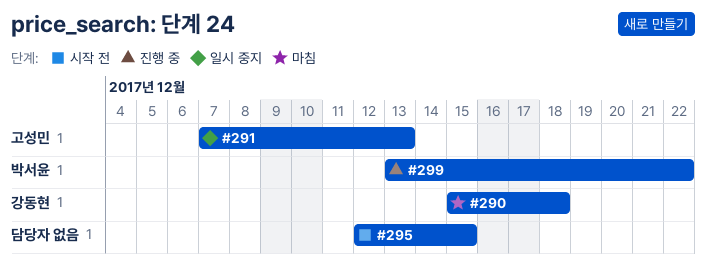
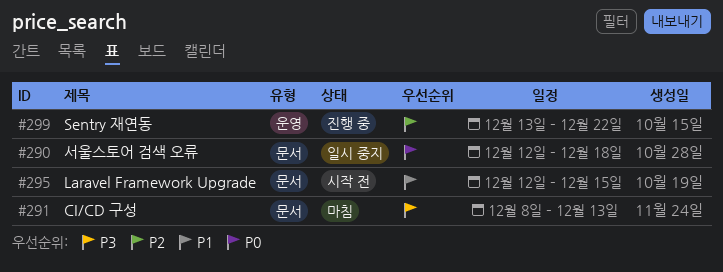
#290, status: 마침 -> 일시 중지
#290, start: Dec 15 -> Dec 12
#291, status: 일시 중지 -> 마침
#291, start: Dec 7 -> Dec 8

